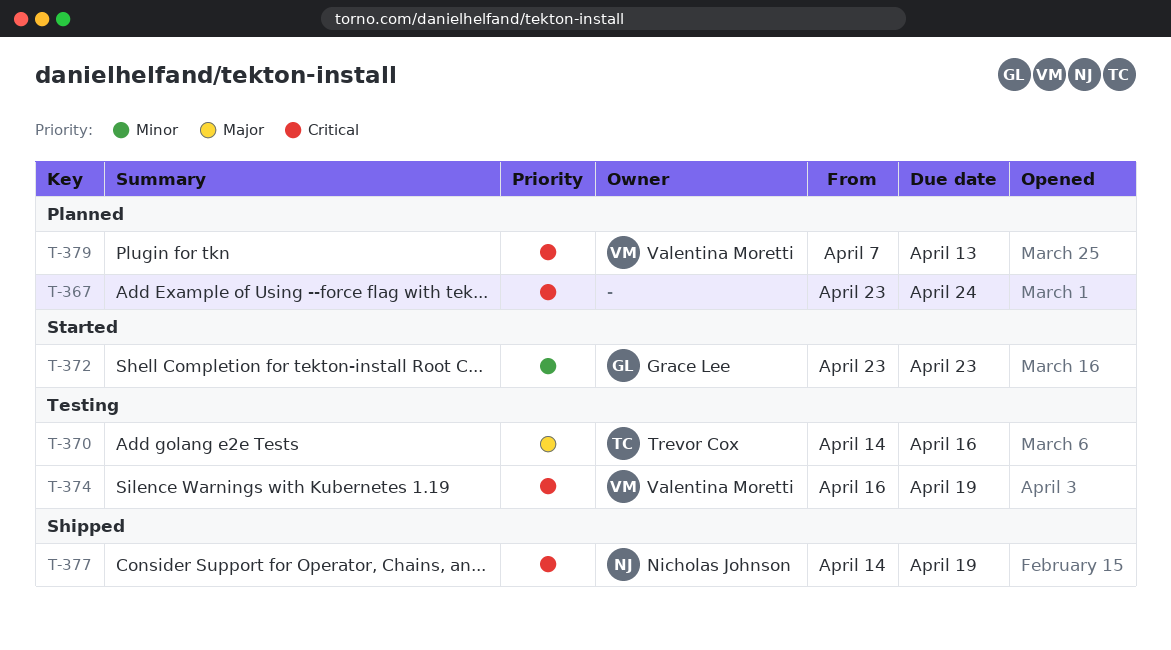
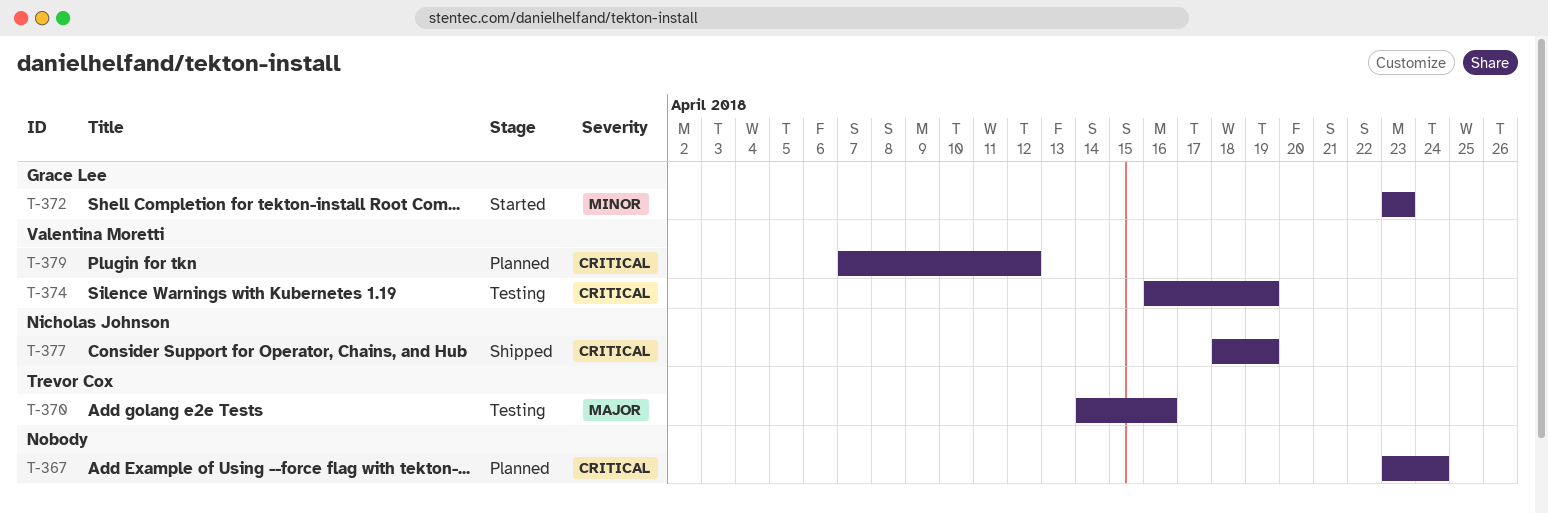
T-377, start: Apr 14 -> Apr 18
T-379, due: Apr 13 -> Apr 12

